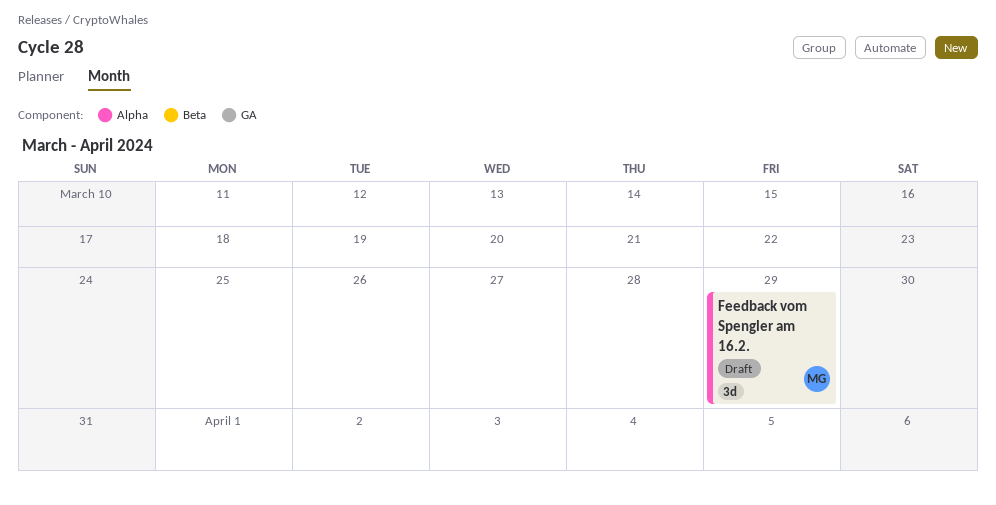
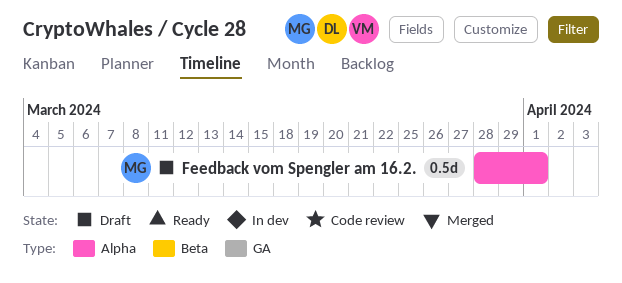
Feedback vom Spengler am 16.2., estimate: 3d -> 0.5d
Feedback vom Spengler am 16.2., due: Mar 29 -> Apr 1

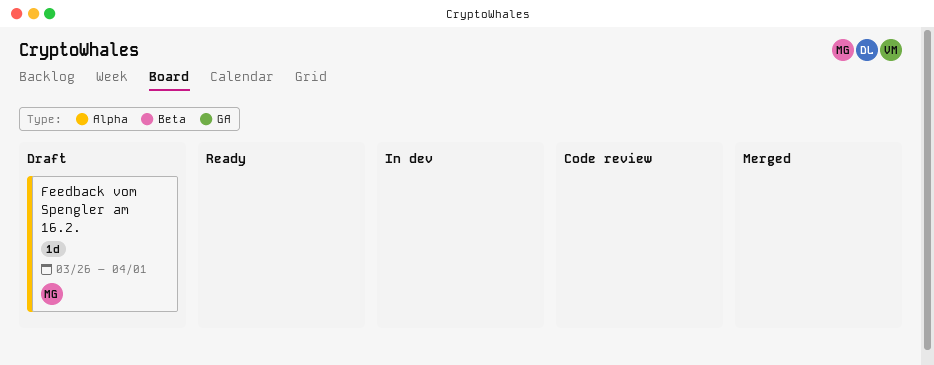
Feedback vom Spengler am 16.2., estimate: 0.5d -> 1d
Feedback vom Spengler am 16.2., start: Mar 28 -> Mar 26

